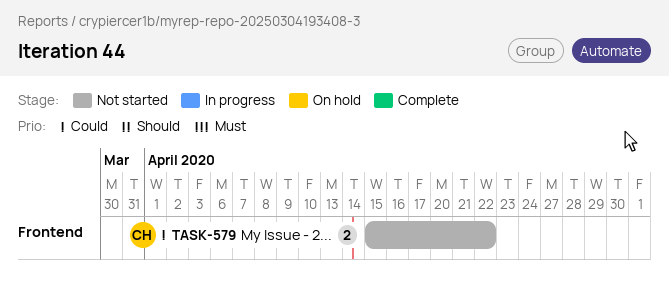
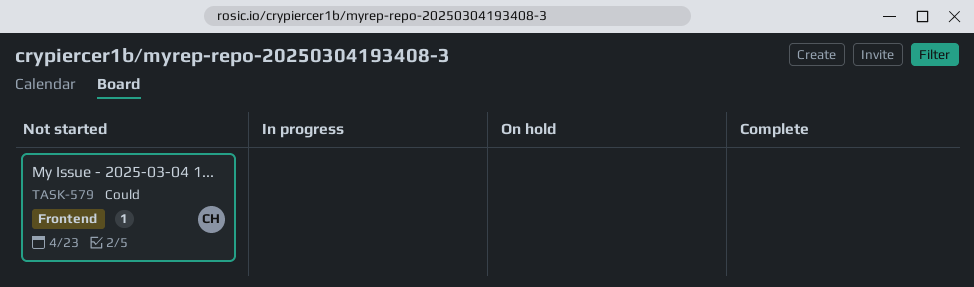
TASK-579, estimate: 2 -> 1
TASK-579, due: Apr 22 -> Apr 23

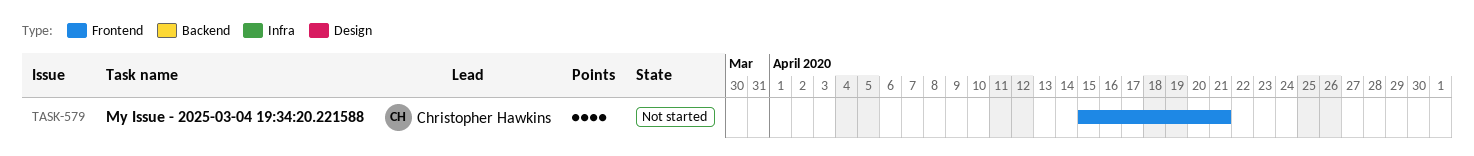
TASK-579, estimate: 1 -> 4
TASK-579, due: Apr 23 -> Apr 21

